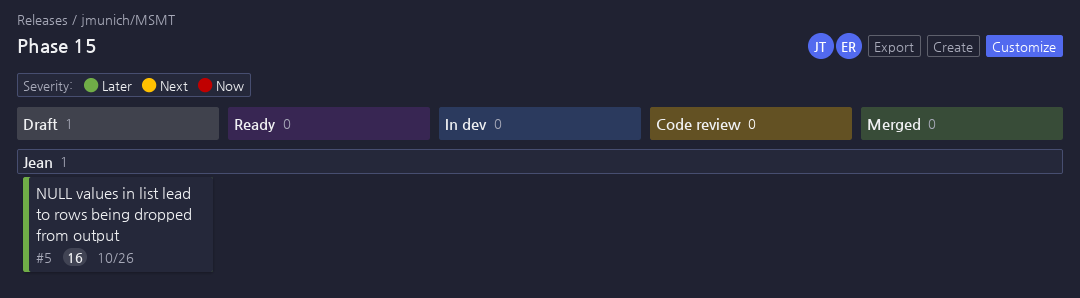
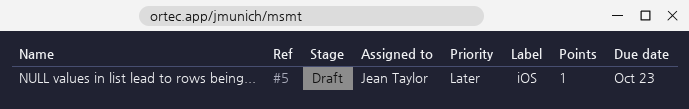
#5, estimate: 16 -> 1
#5, due: Oct 26 -> Oct 23

